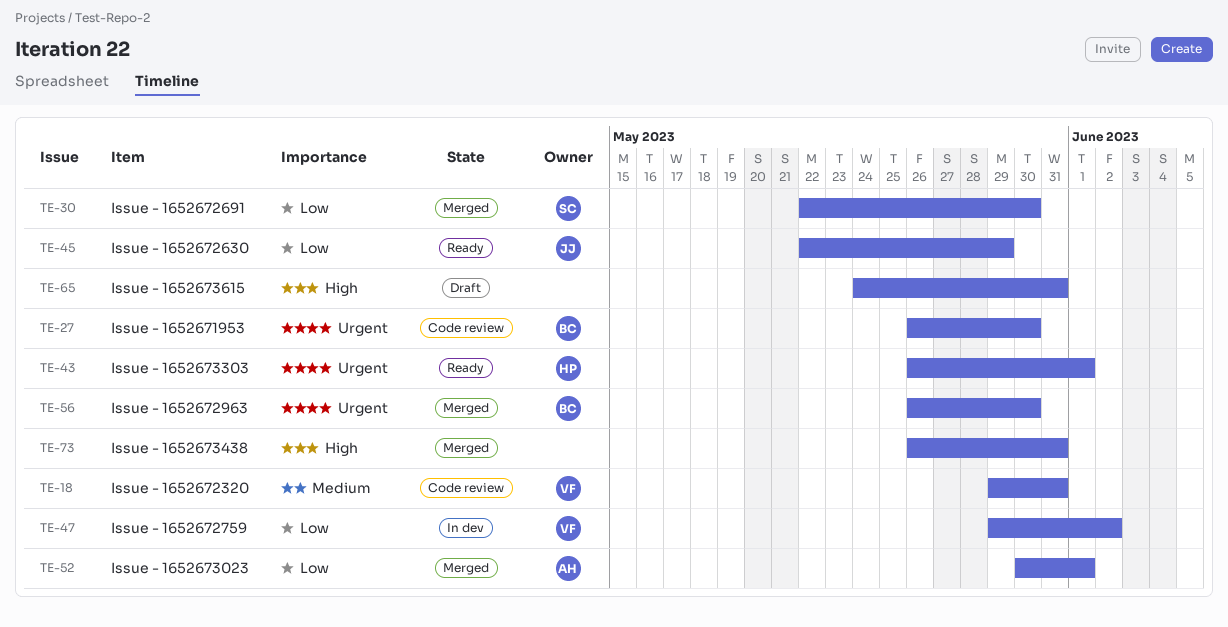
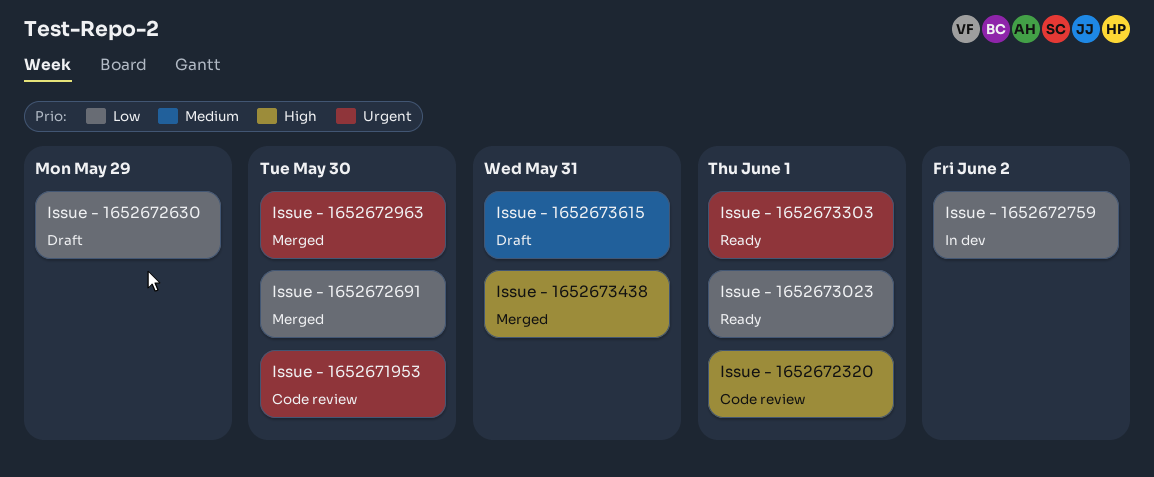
Issue - 1652672320, priority: Medium -> High
Issue - 1652672320, due: May 31 -> Jun 1
Issue - 1652672630, status: Ready -> Draft
Issue - 1652673023, status: Merged -> Ready
Issue - 1652673615, priority: High -> Medium

